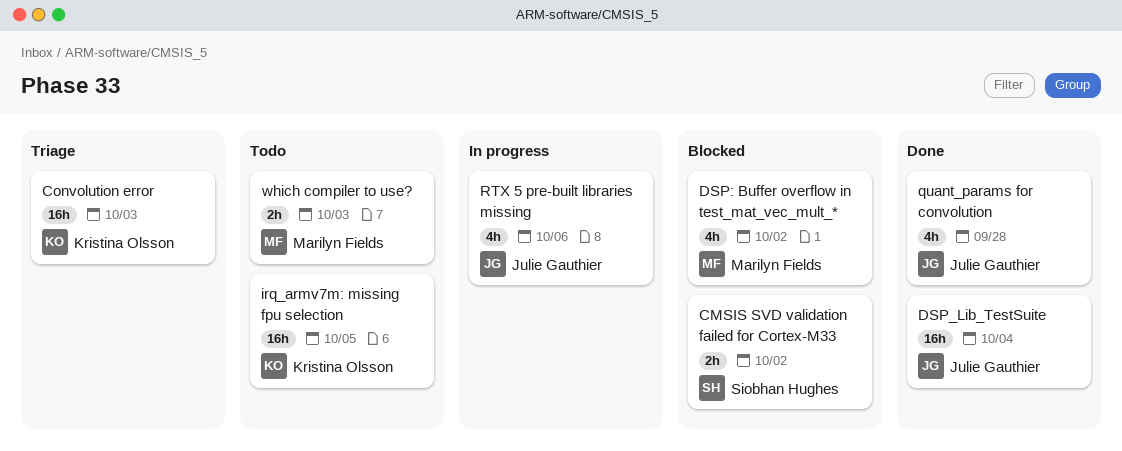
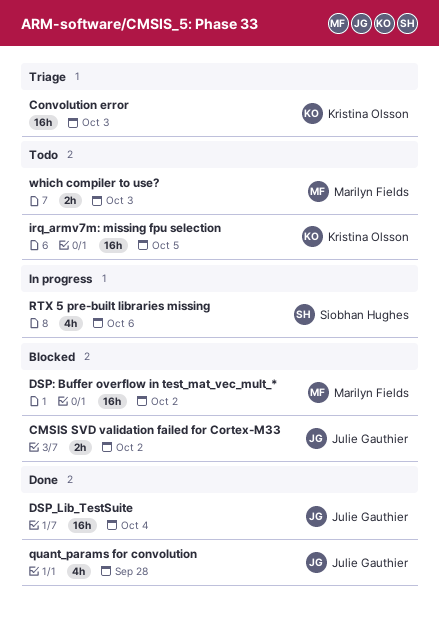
CMSIS SVD validation failed for Cortex-M33, owner: Siobhan Hughes -> Julie Gauthier
DSP: Buffer overflow in test_mat_vec_mult_*, estimate: 4h -> 16h
RTX 5 pre-built libraries missing, owner: Julie Gauthier -> Siobhan Hughes

